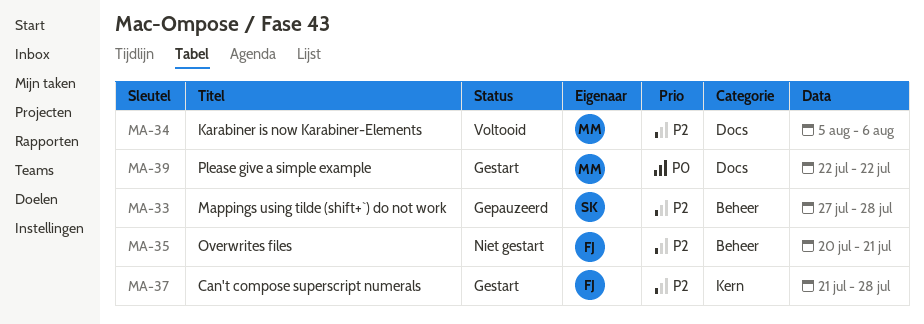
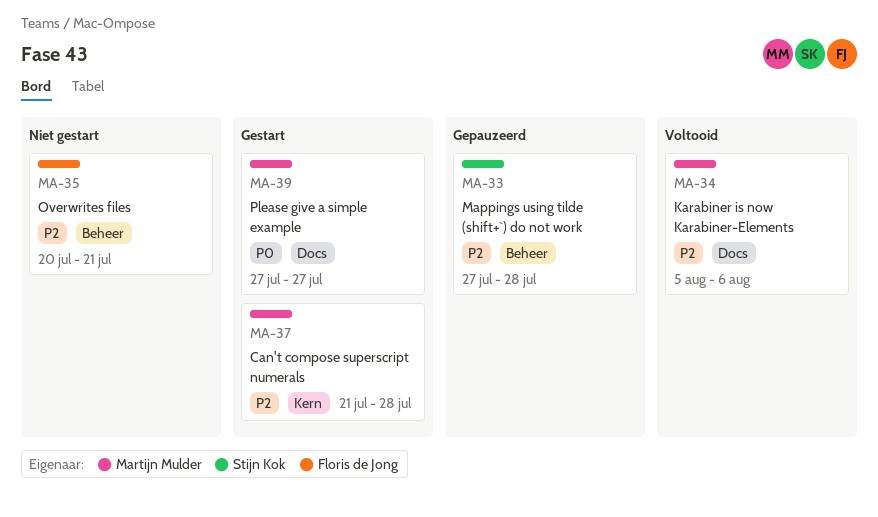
MA-37, owner: Floris de Jong -> Martijn Mulder
MA-39, start: Jul 22 -> Jul 27
MA-39, due: Jul 22 -> Jul 27

